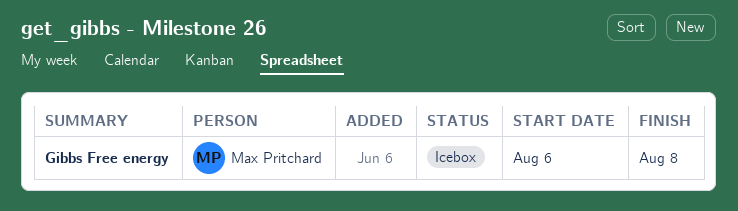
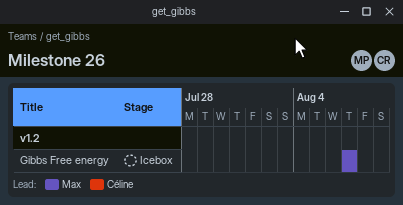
Gibbs Free energy, start: Aug 6 -> Aug 7
Gibbs Free energy, due: Aug 8 -> Aug 7

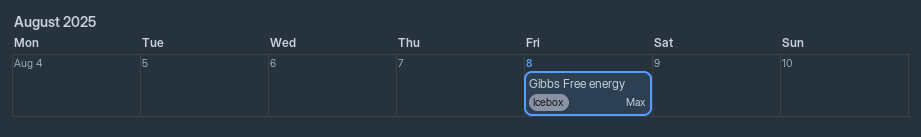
Gibbs Free energy, due: Aug 7 -> Aug 8

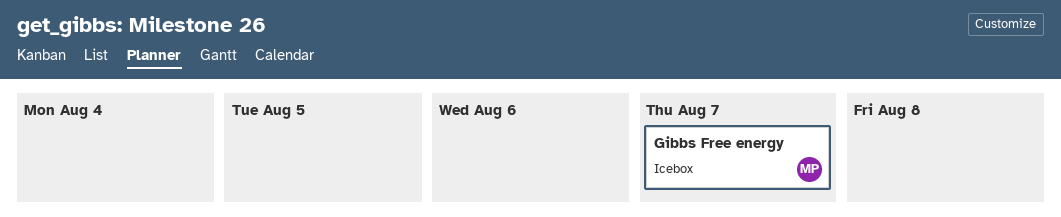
Gibbs Free energy, due: Aug 8 -> Aug 7

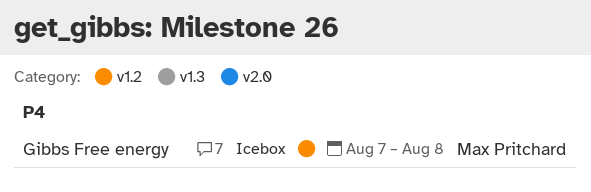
Gibbs Free energy, due: Aug 7 -> Aug 8

